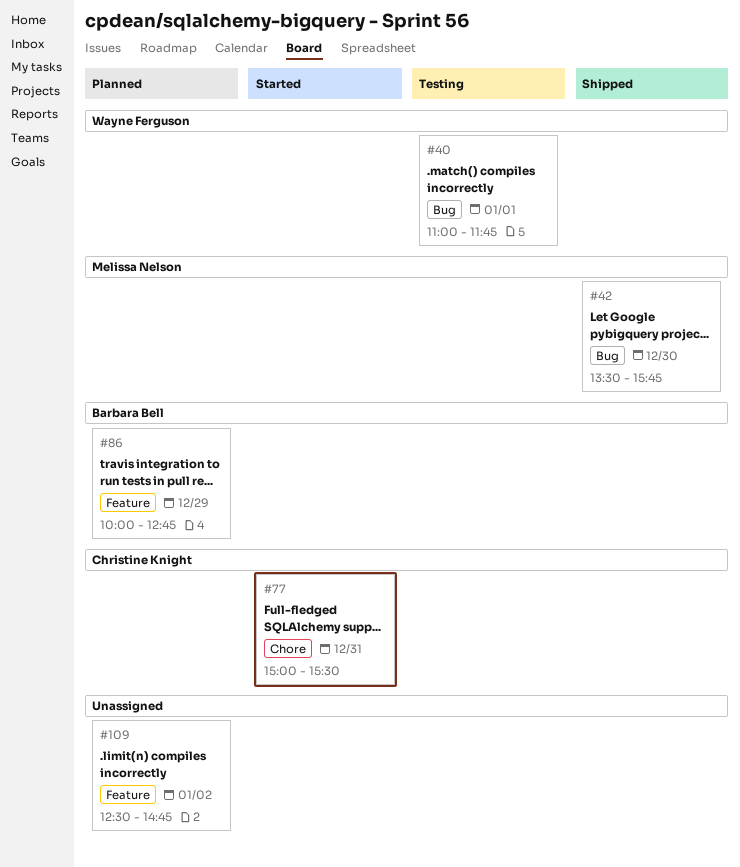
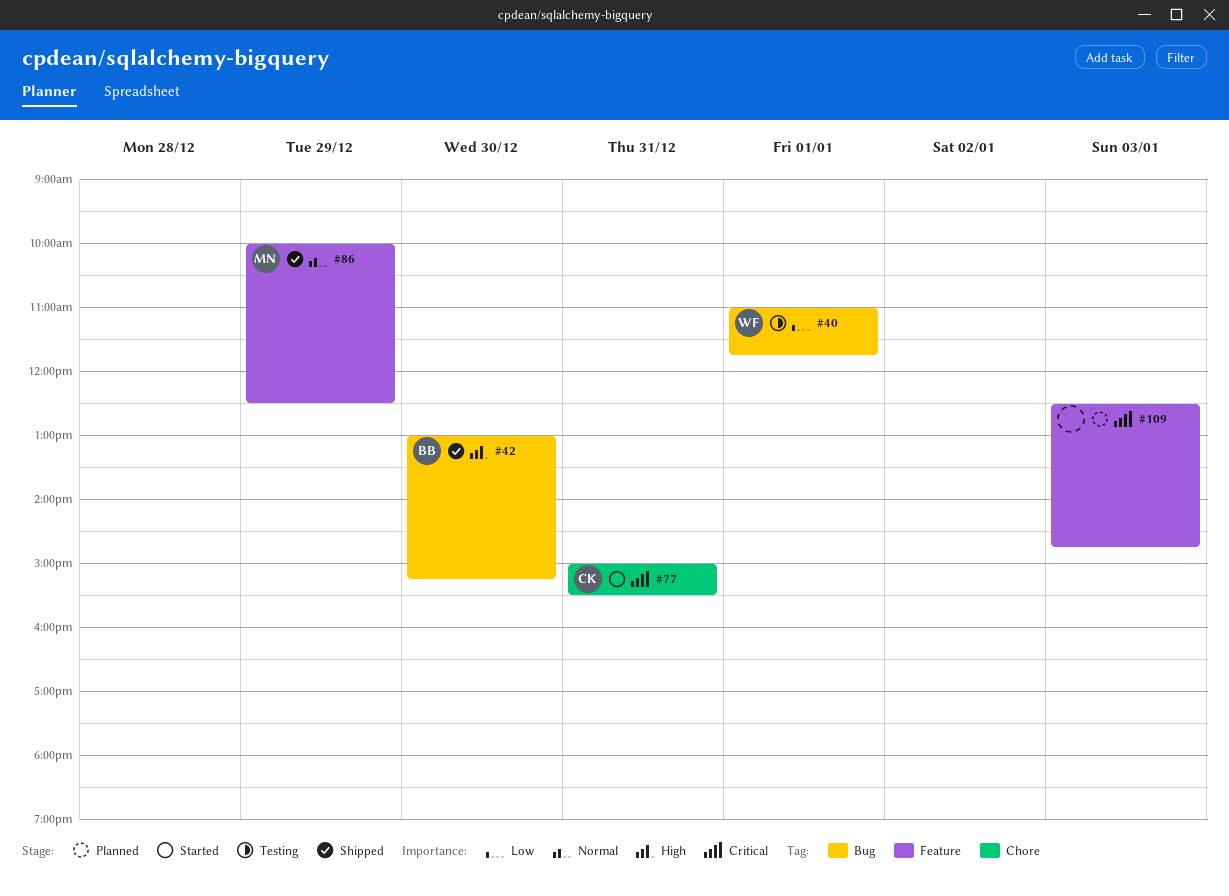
#42, owner: Melissa Nelson -> Barbara Bell
#42, begins: 13:30 -> 13:00
#42, ends: 15:45 -> 15:15
#86, status: Planned -> Shipped
#86, owner: Barbara Bell -> Melissa Nelson
#86, ends: 12:45 -> 12:30
#109, day: Jan 2 -> Jan 3

